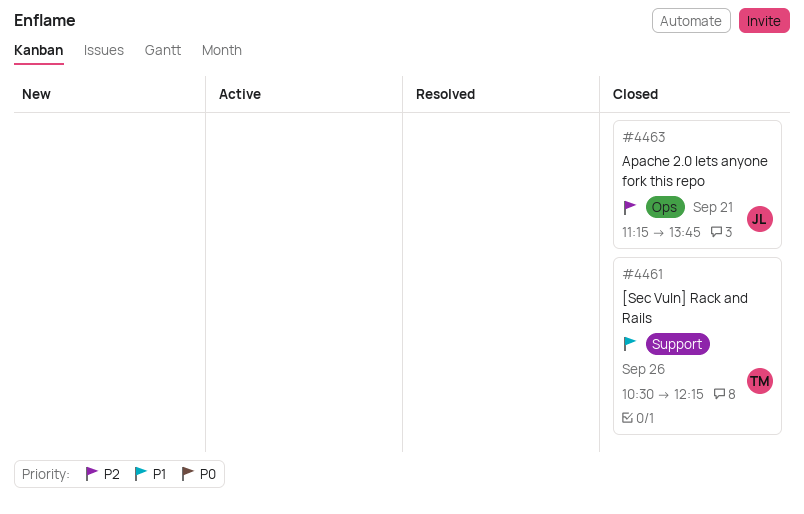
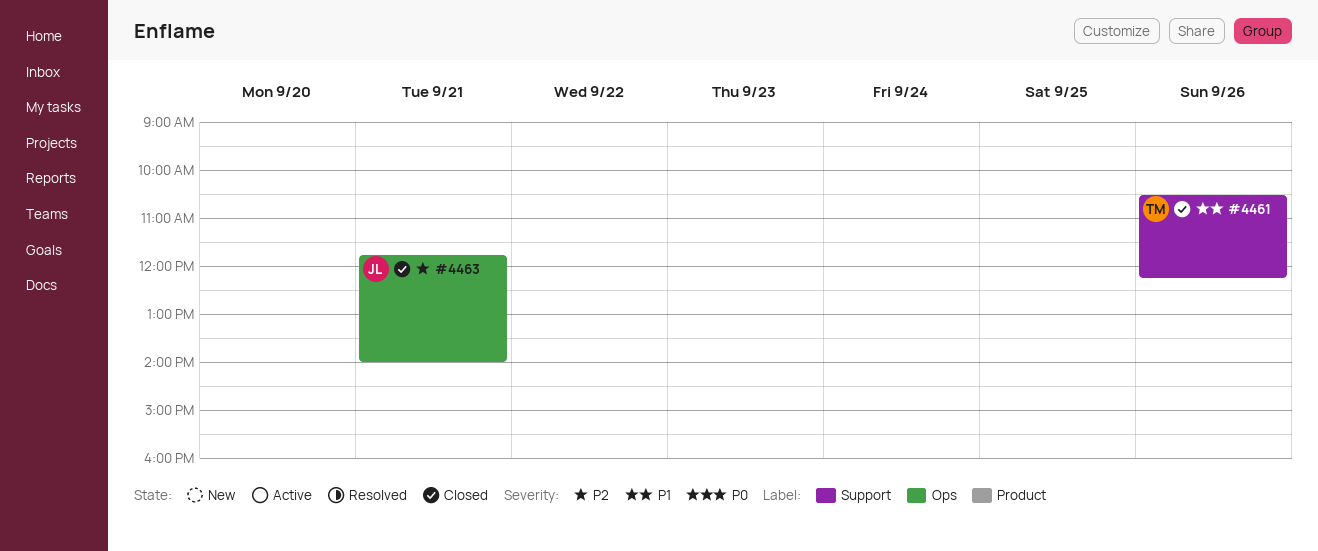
#4463, begins: 11:15 -> 11:45
#4463, ends: 13:45 -> 14:00

